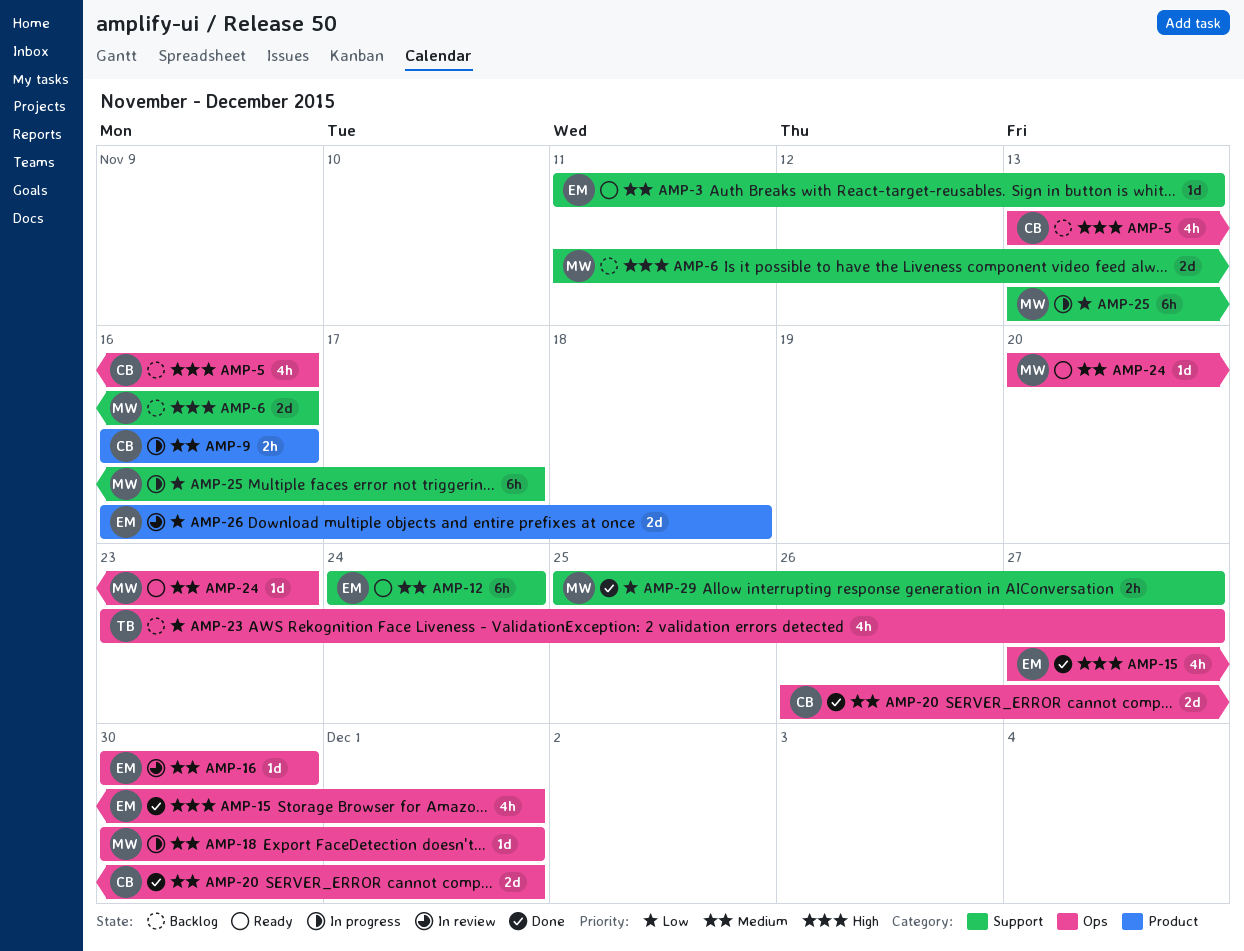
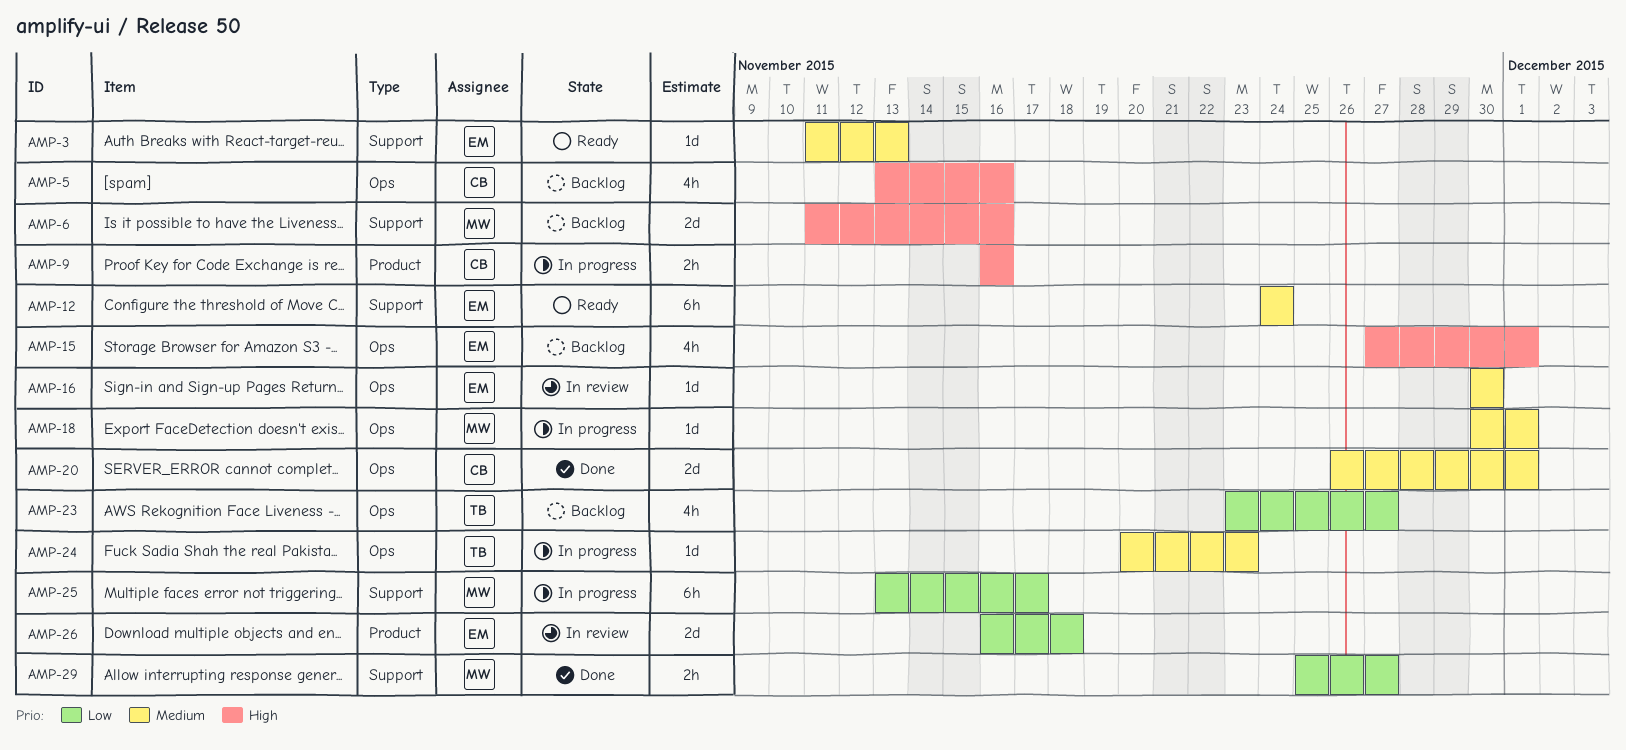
AMP-9, priority: Medium -> High
AMP-15, status: Done -> Backlog
AMP-24, status: Ready -> In progress
AMP-24, owner: MW -> TB

